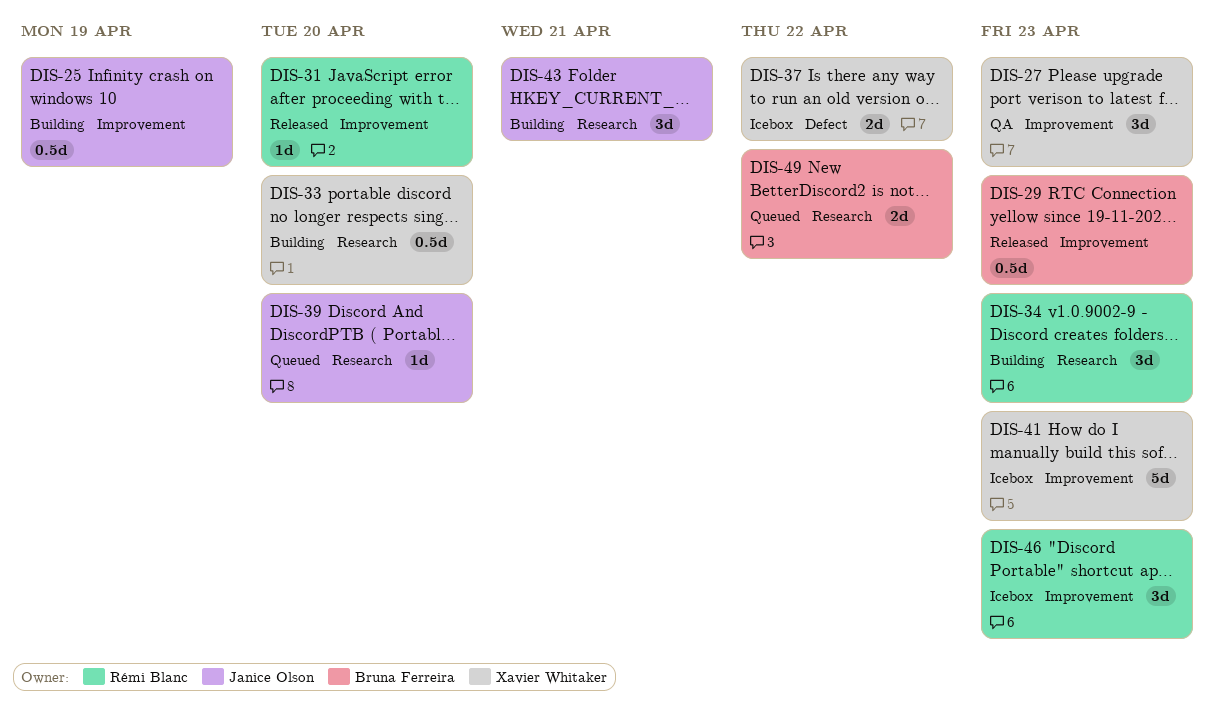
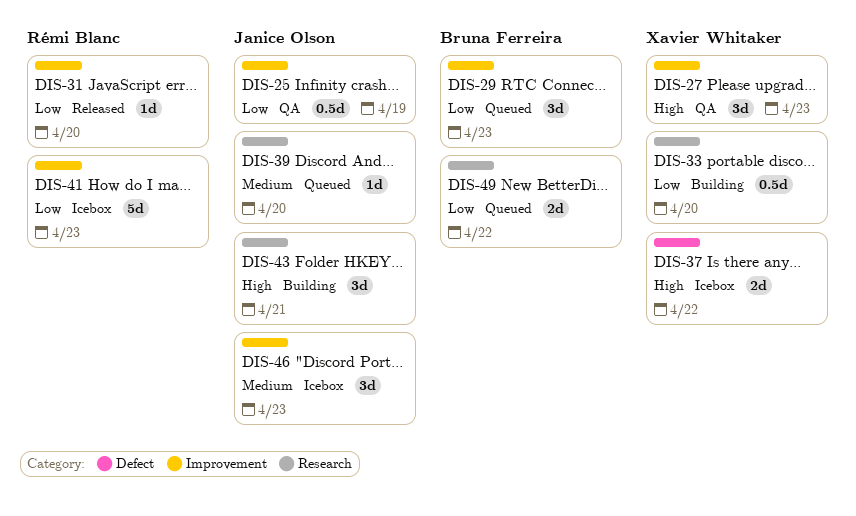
DIS-25, status: Building -> QA
DIS-29, status: Released -> Queued
DIS-29, estimate: 0.5d -> 3d
DIS-34: present -> none
DIS-41, owner: Xavier Whitaker -> Rémi Blanc
DIS-46, owner: Rémi Blanc -> Janice Olson

